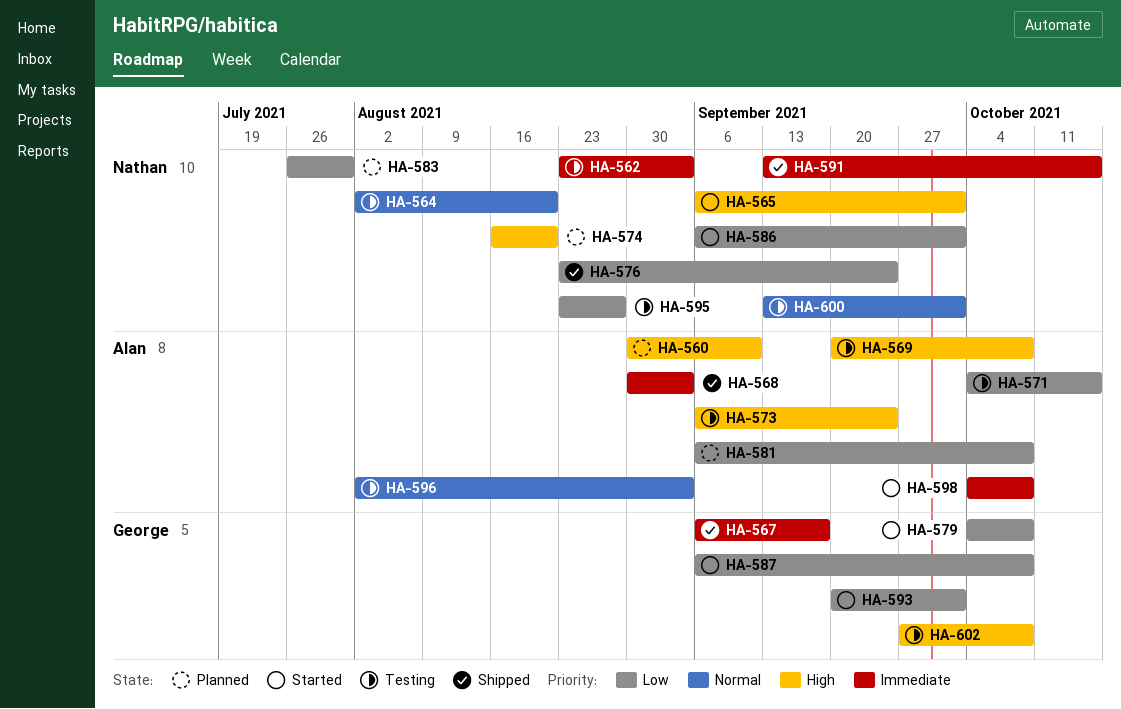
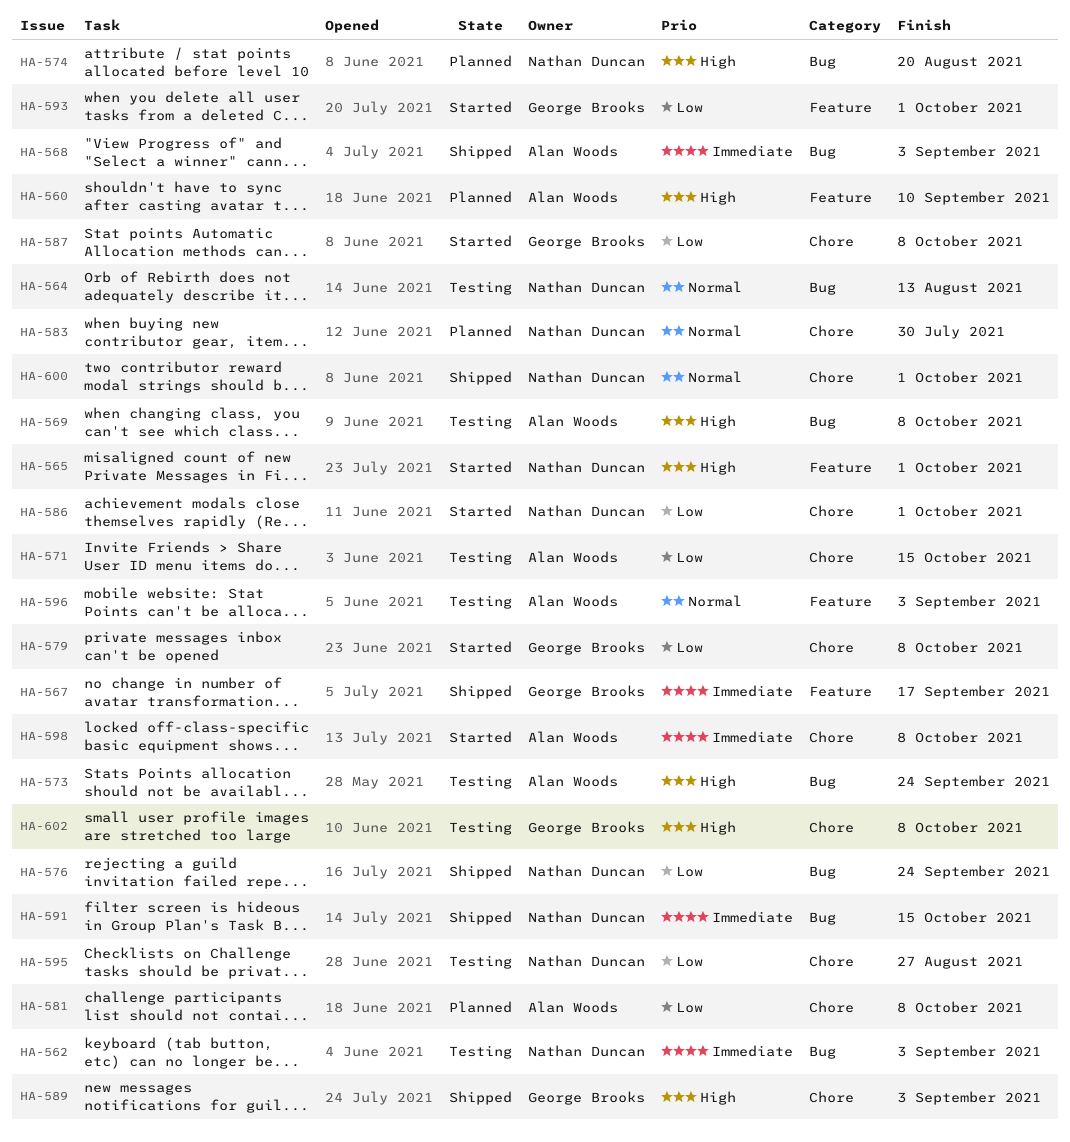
HA-564, due: Aug 20 -> Aug 13
HA-583, priority: Low -> Normal
HA-589: none -> present
HA-600, status: Testing -> Shipped

